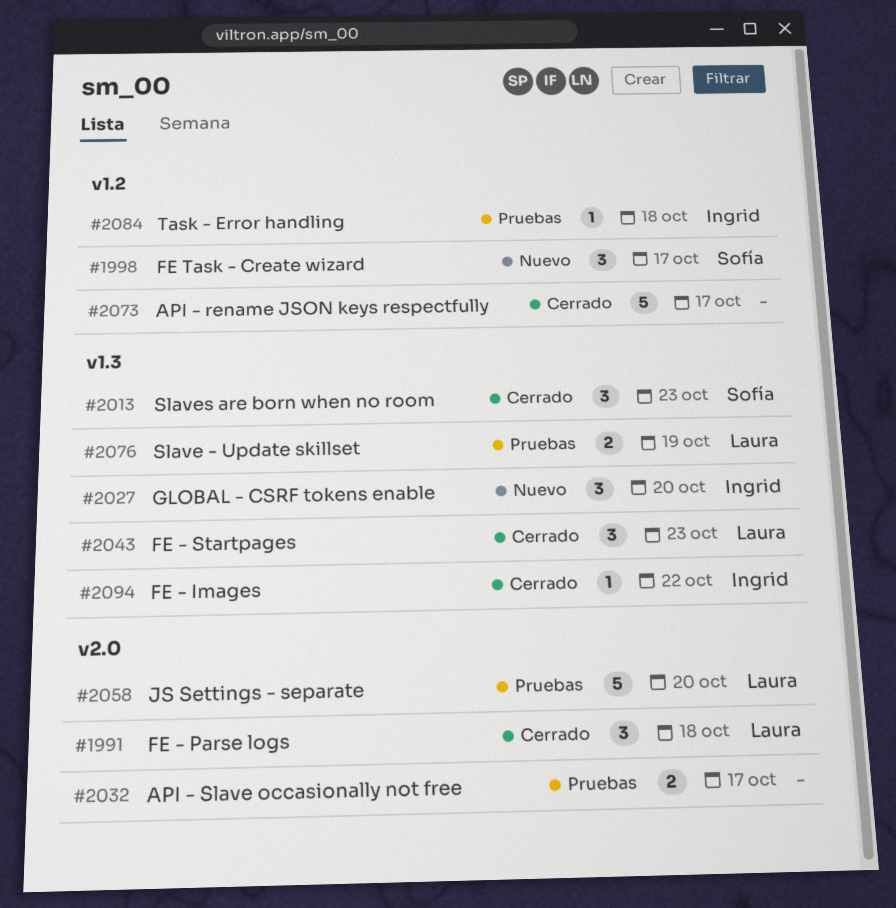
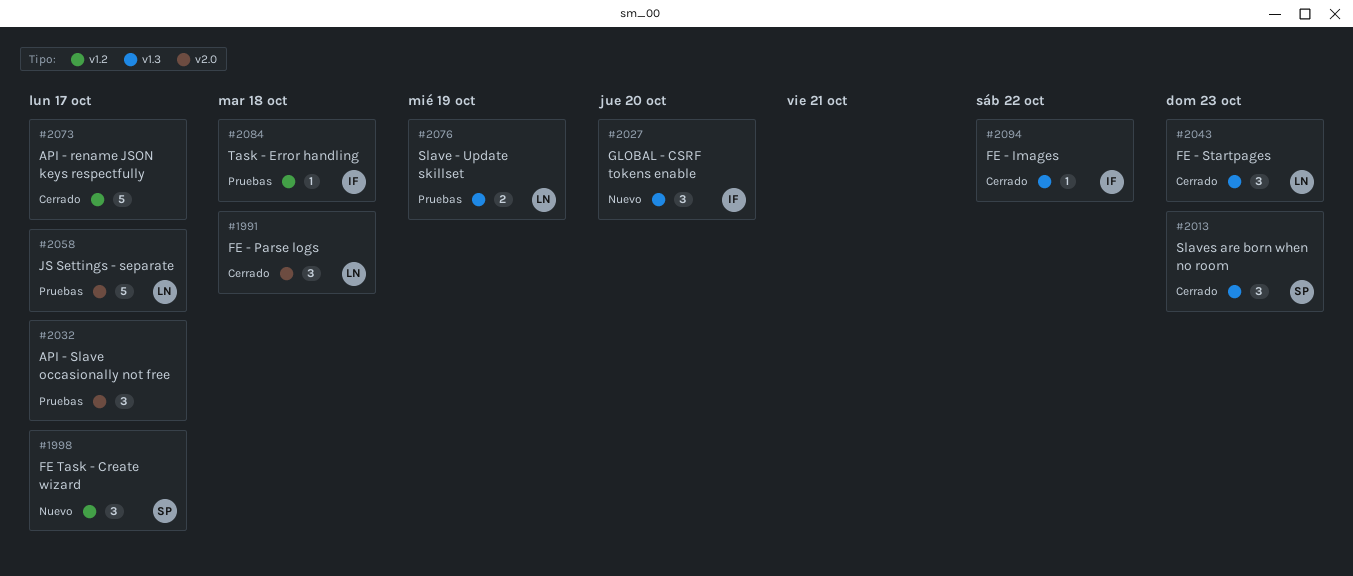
#2032, estimate: 2 -> 3
#2058, due: Oct 20 -> Oct 17

